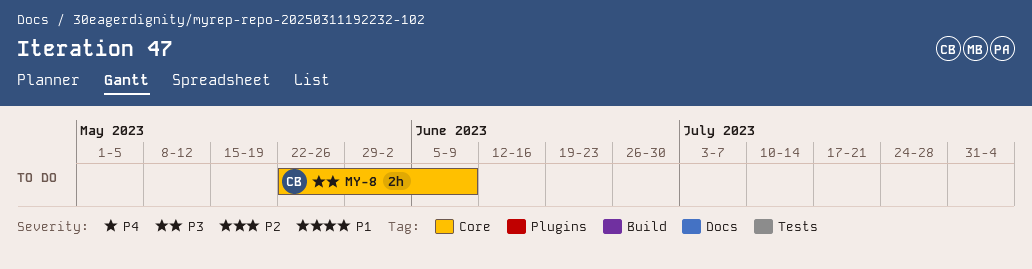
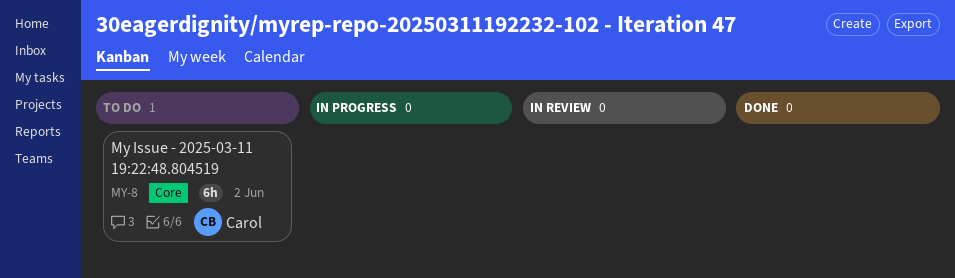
MY-8, estimate: 2h -> 6h
MY-8, due: Jun 9 -> Jun 2

